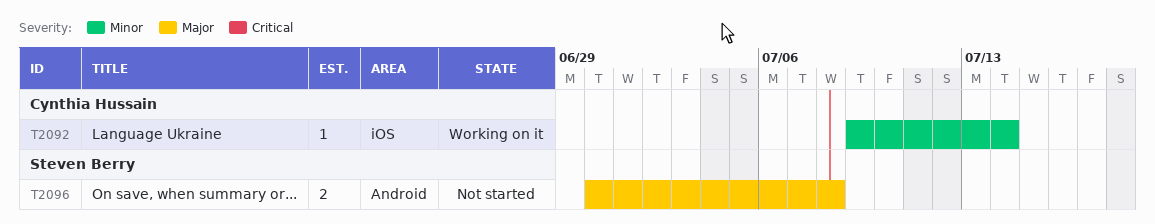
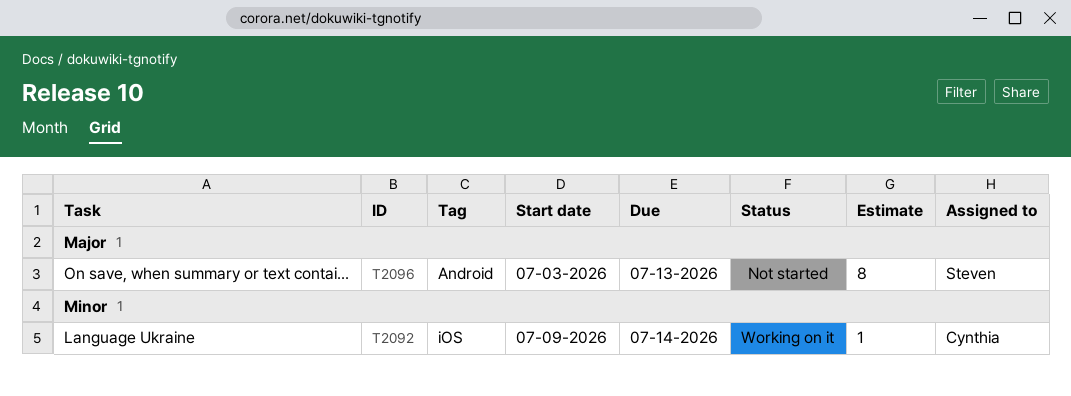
T2096, estimate: 2 -> 8
T2096, start: Jun 30 -> Jul 3
T2096, due: Jul 8 -> Jul 13

